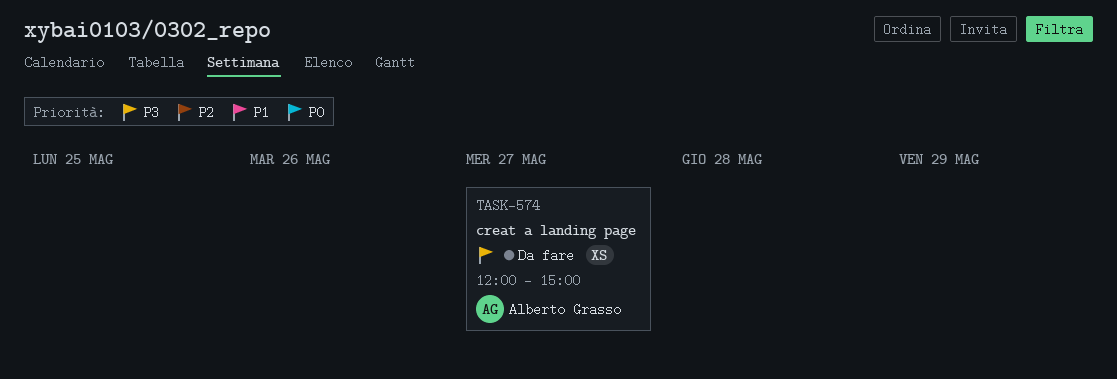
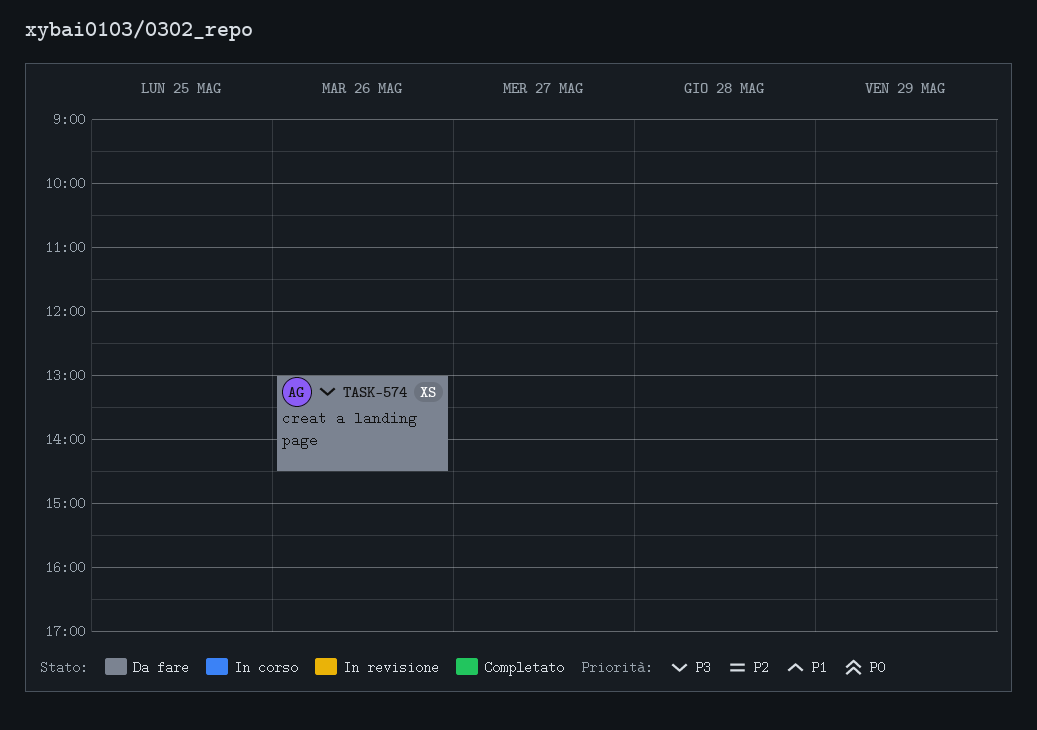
TASK-574, day: May 27 -> May 26
TASK-574, begins: 12:00 -> 13:00
TASK-574, ends: 15:00 -> 14:30

